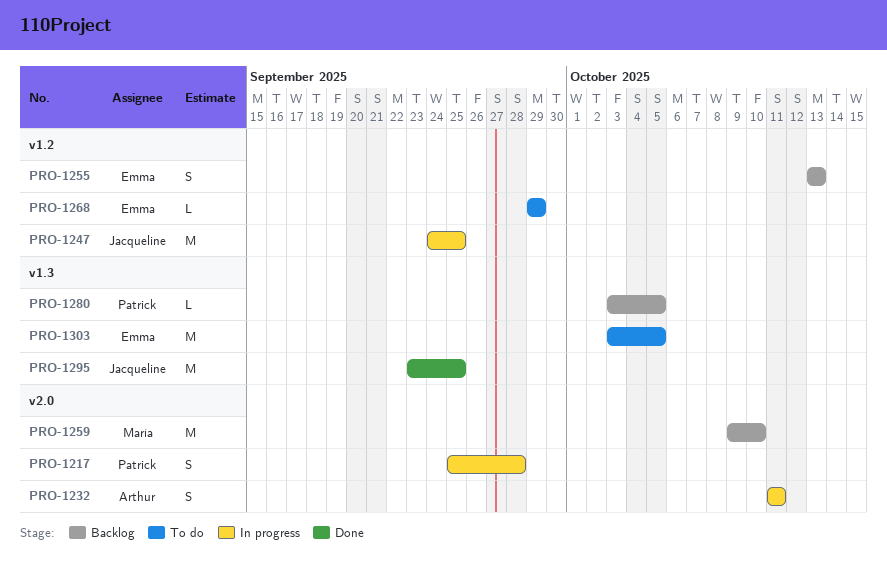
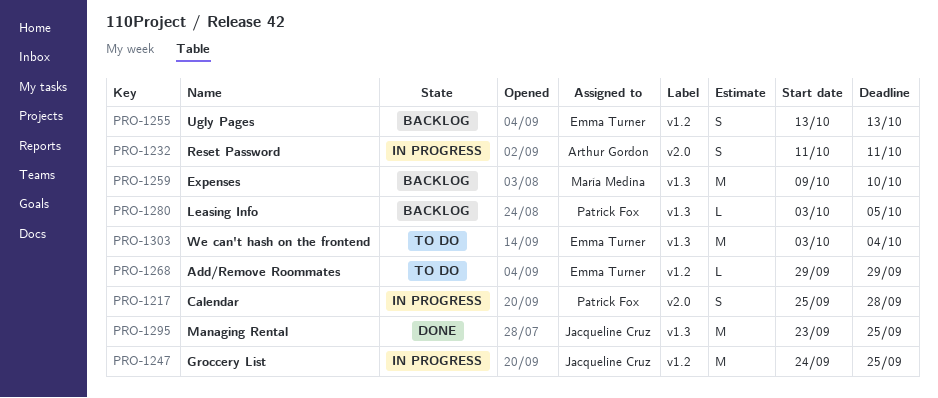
PRO-1259, label: v2.0 -> v1.3
PRO-1303, due: Oct 5 -> Oct 4

